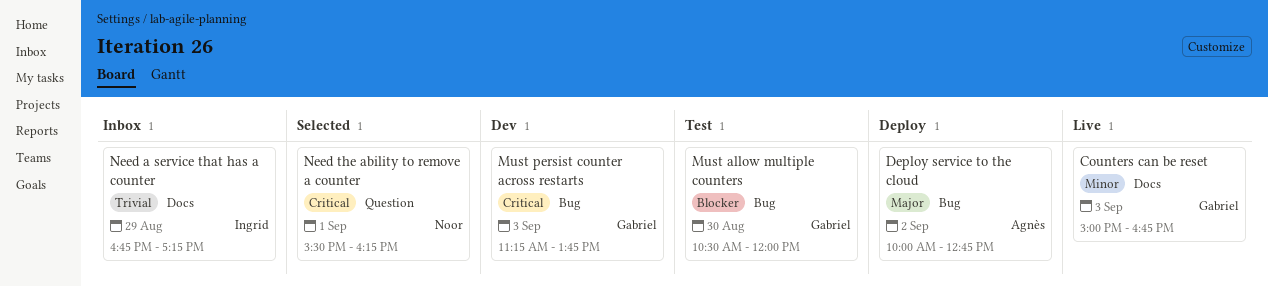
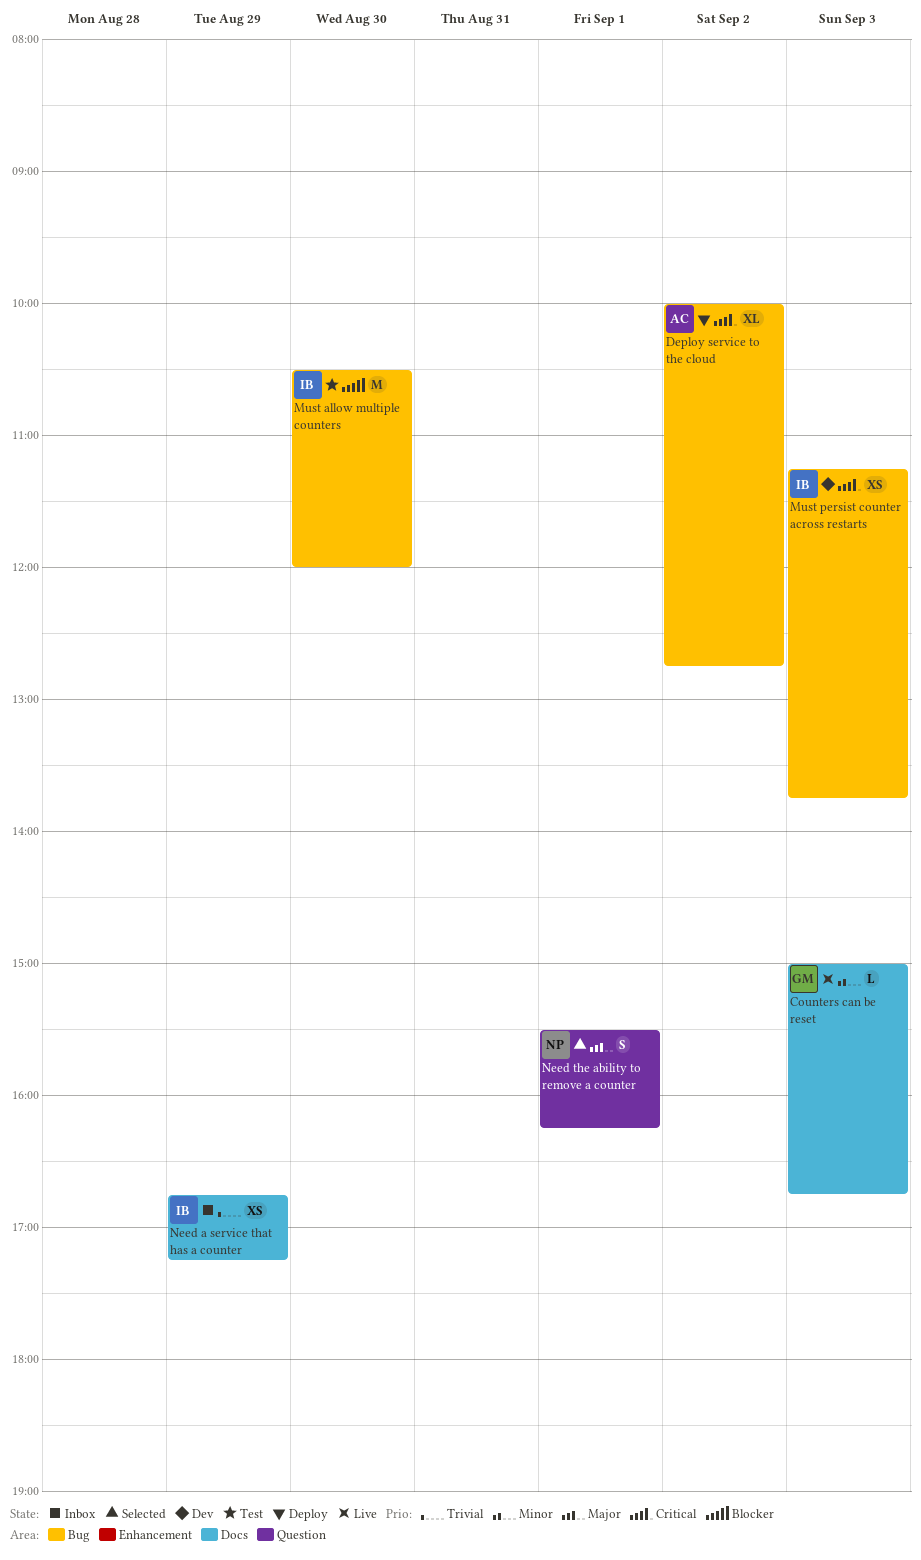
Deploy service to the cloud, priority: Major -> Critical
Must allow multiple counters, owner: Gabriel -> Ingrid
Must persist counter across restarts, owner: Gabriel -> Ingrid
Need the ability to remove a counter, priority: Critical -> Major

